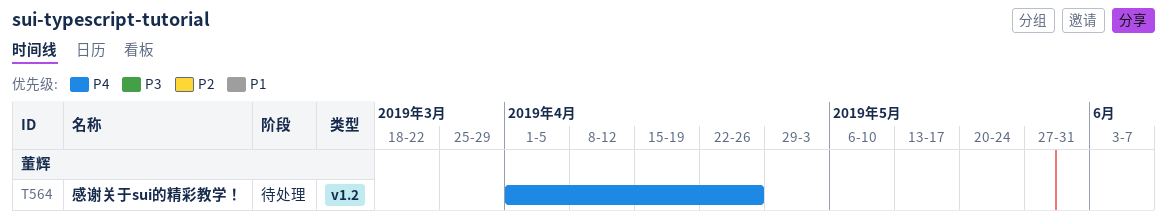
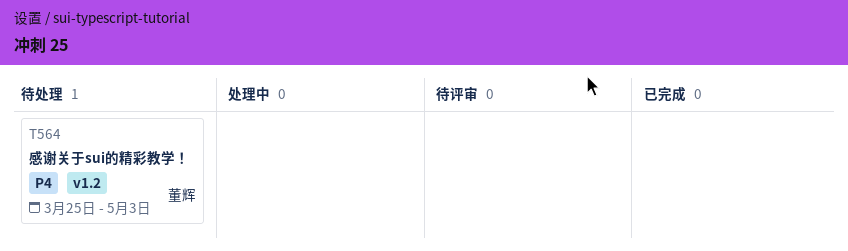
T564, start: Apr 1 -> Mar 25
T564, due: Apr 26 -> May 3

